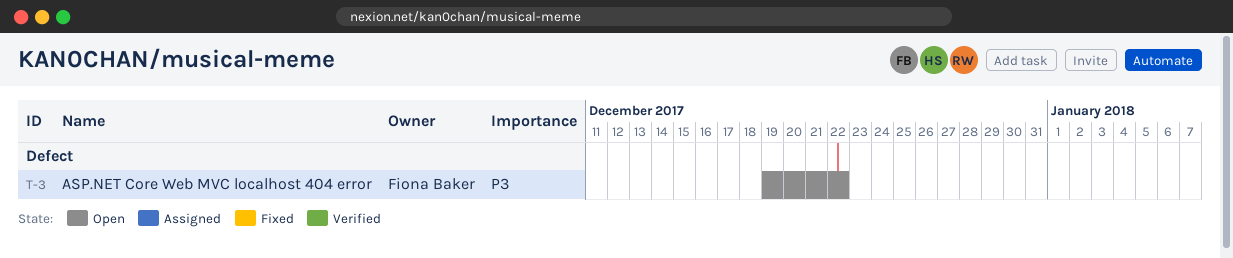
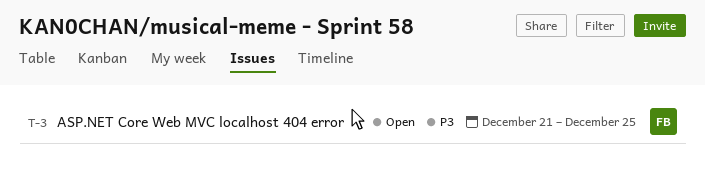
T-3, start: Dec 19 -> Dec 21
T-3, due: Dec 22 -> Dec 25

